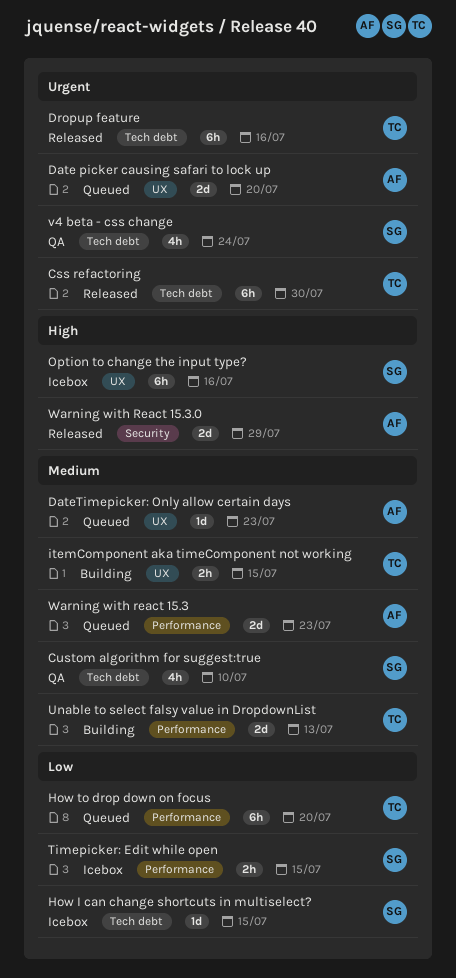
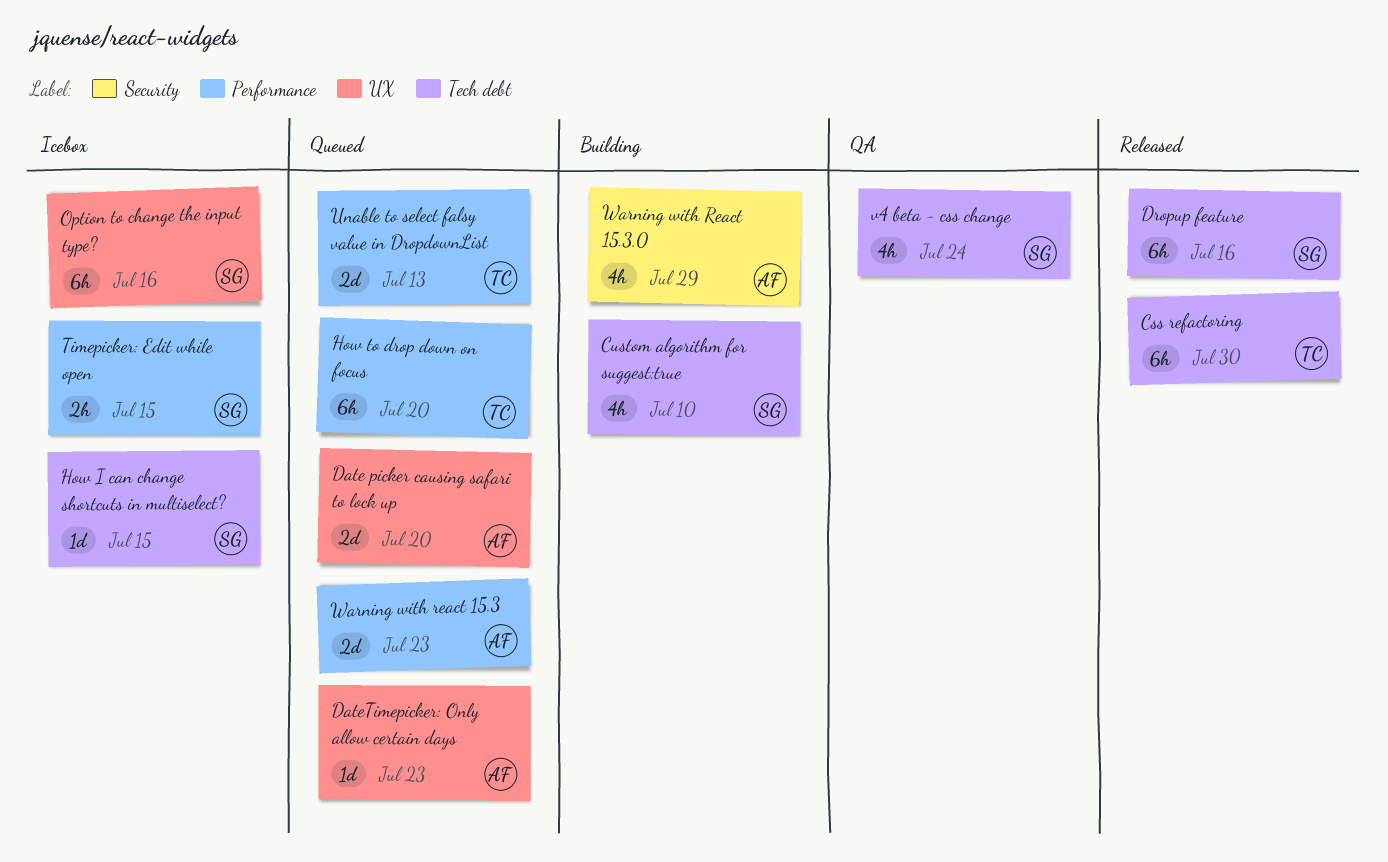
Custom algorithm for suggest:true, status: QA -> Building
Dropup feature, owner: TC -> SG
itemComponent aka timeComponent not working: present -> none
Unable to select falsy value in DropdownList, status: Building -> Queued
Warning with React 15.3.0, status: Released -> Building
Warning with React 15.3.0, estimate: 2d -> 4h

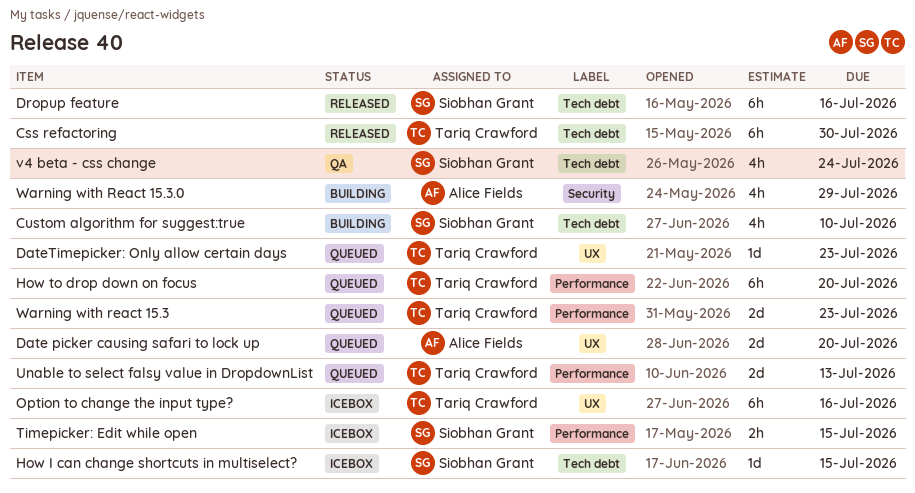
DateTimepicker: Only allow certain days, owner: Alice Fields -> Tariq Crawford
Option to change the input type?, owner: Siobhan Grant -> Tariq Crawford
Warning with react 15.3, owner: Alice Fields -> Tariq Crawford

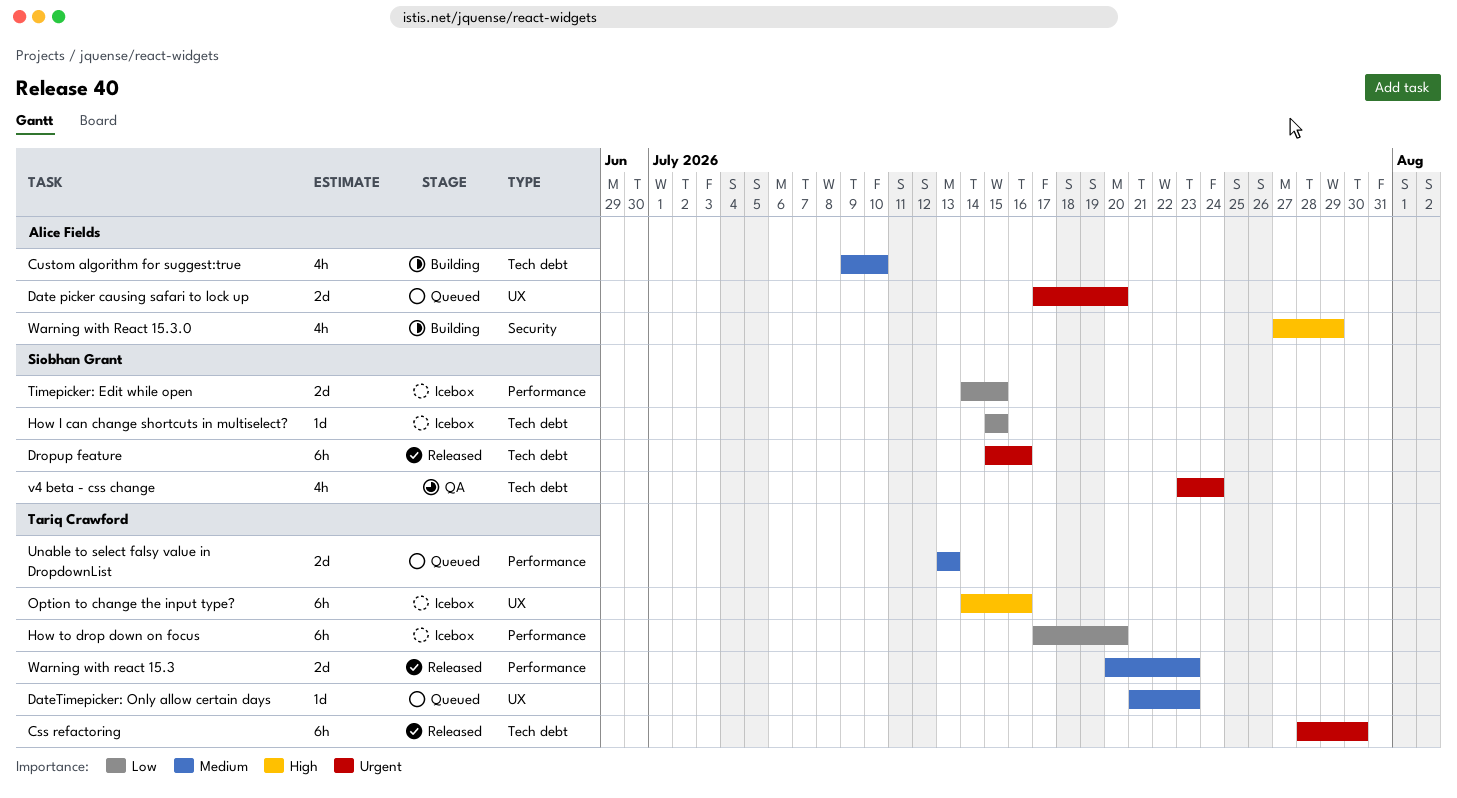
Custom algorithm for suggest:true, owner: Siobhan Grant -> Alice Fields
How to drop down on focus, status: Queued -> Icebox
Timepicker: Edit while open, estimate: 2h -> 2d
Warning with react 15.3, status: Queued -> Released

